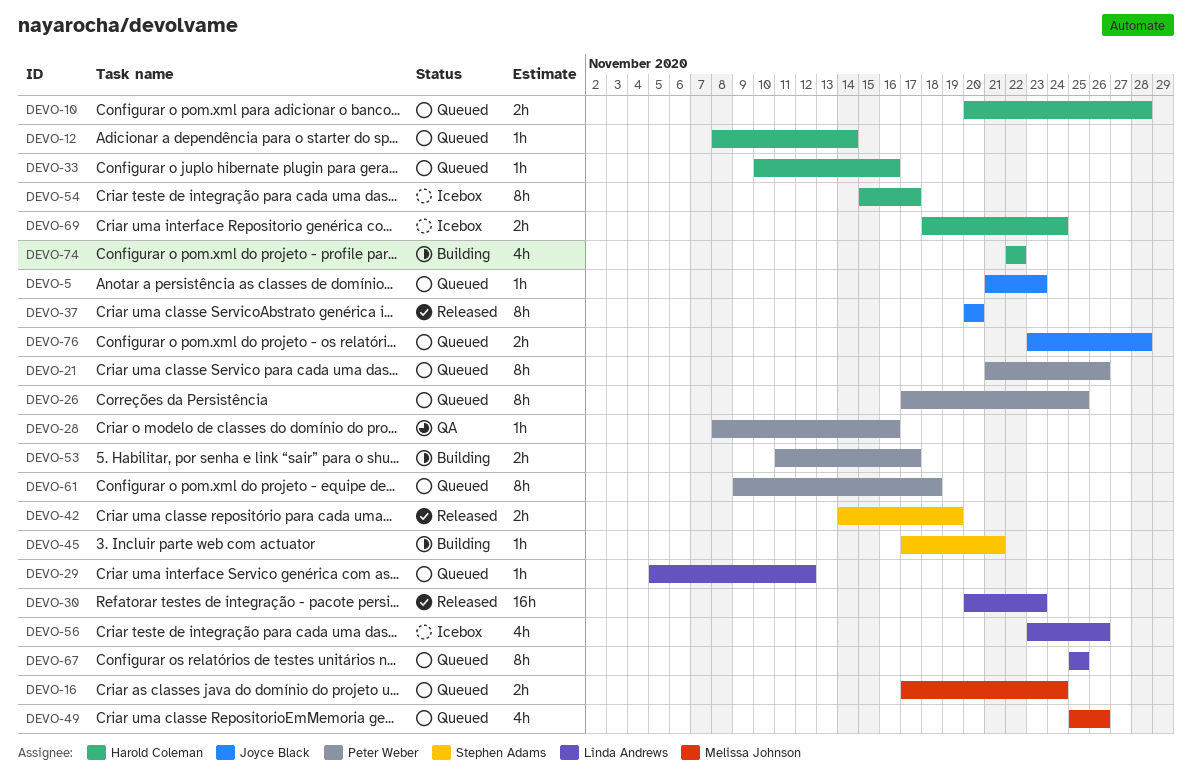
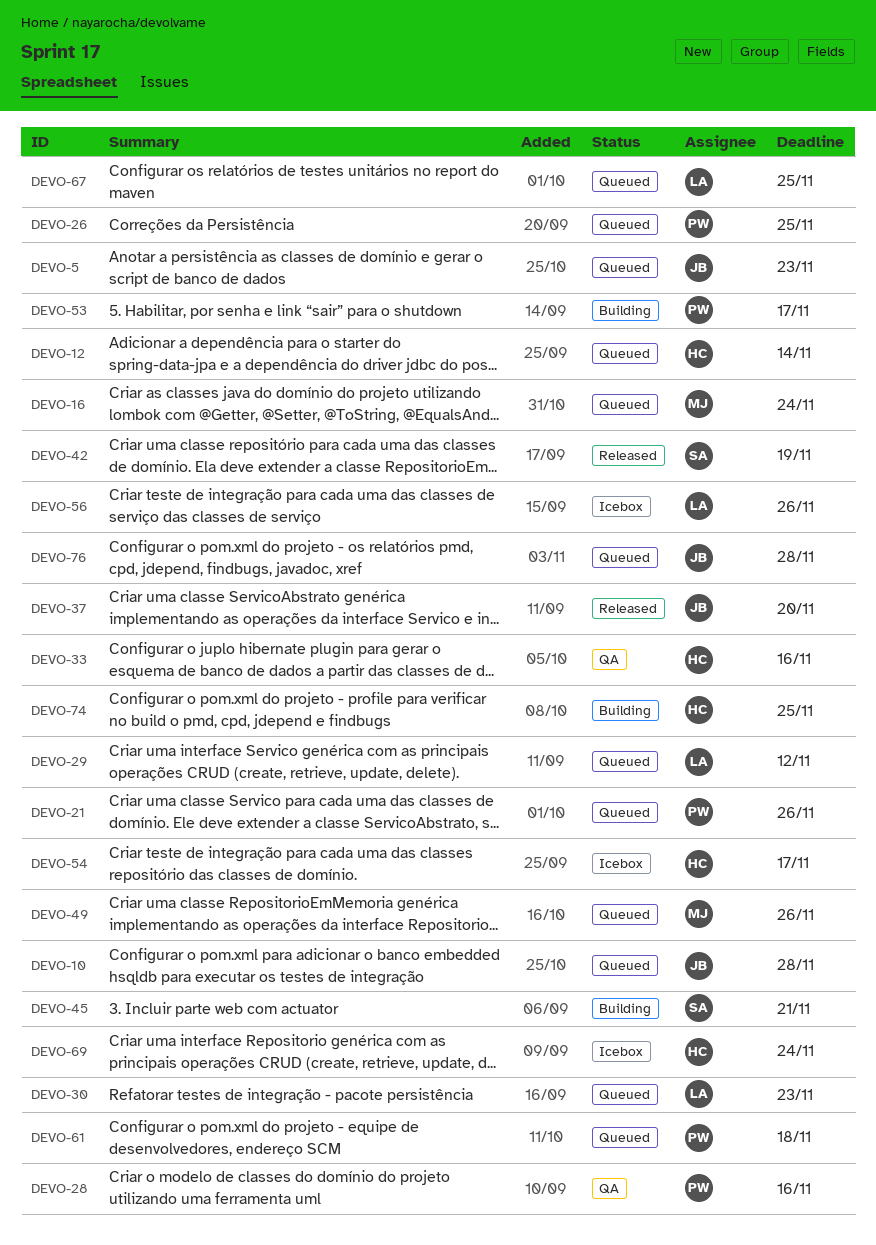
DEVO-10, owner: Harold Coleman -> Joyce Black
DEVO-30, status: Released -> Queued
DEVO-33, status: Queued -> QA
DEVO-74, due: Nov 22 -> Nov 25

